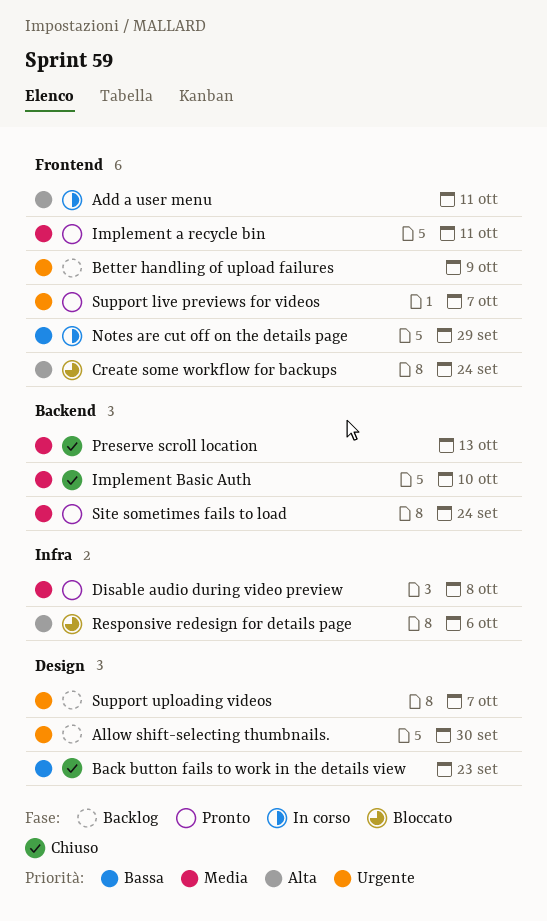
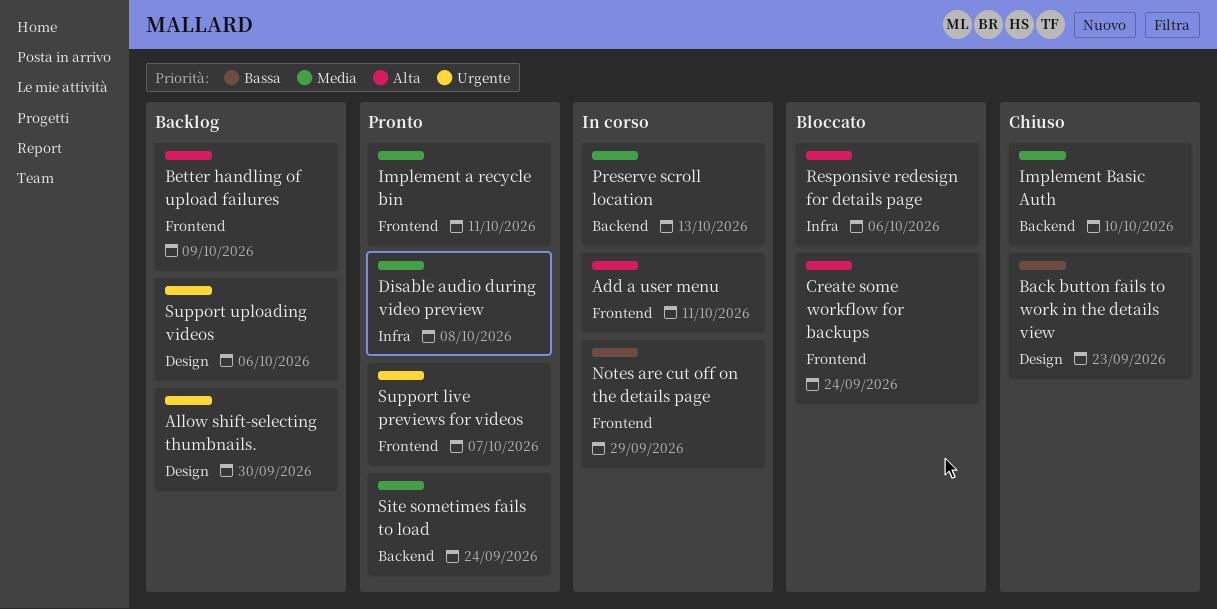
Better handling of upload failures, priority: Urgente -> Alta
Preserve scroll location, status: Chiuso -> In corso
Support uploading videos, due: Oct 7 -> Oct 6

